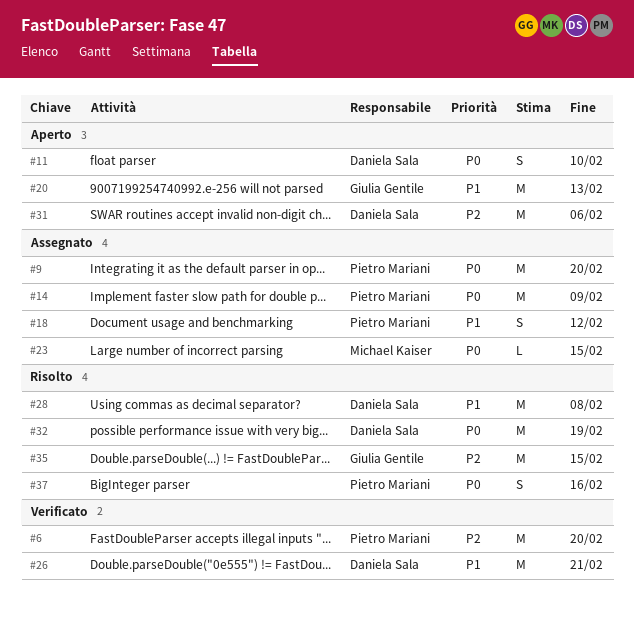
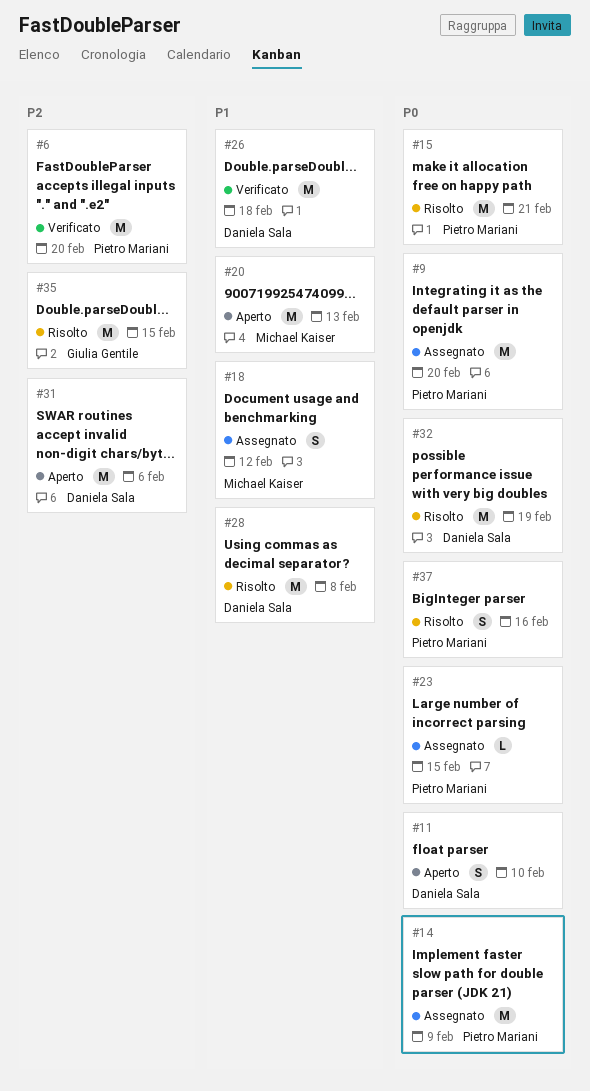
#15: none -> present
#18, owner: Pietro Mariani -> Michael Kaiser
#20, owner: Giulia Gentile -> Michael Kaiser
#23, owner: Michael Kaiser -> Pietro Mariani
#26, due: Feb 21 -> Feb 18

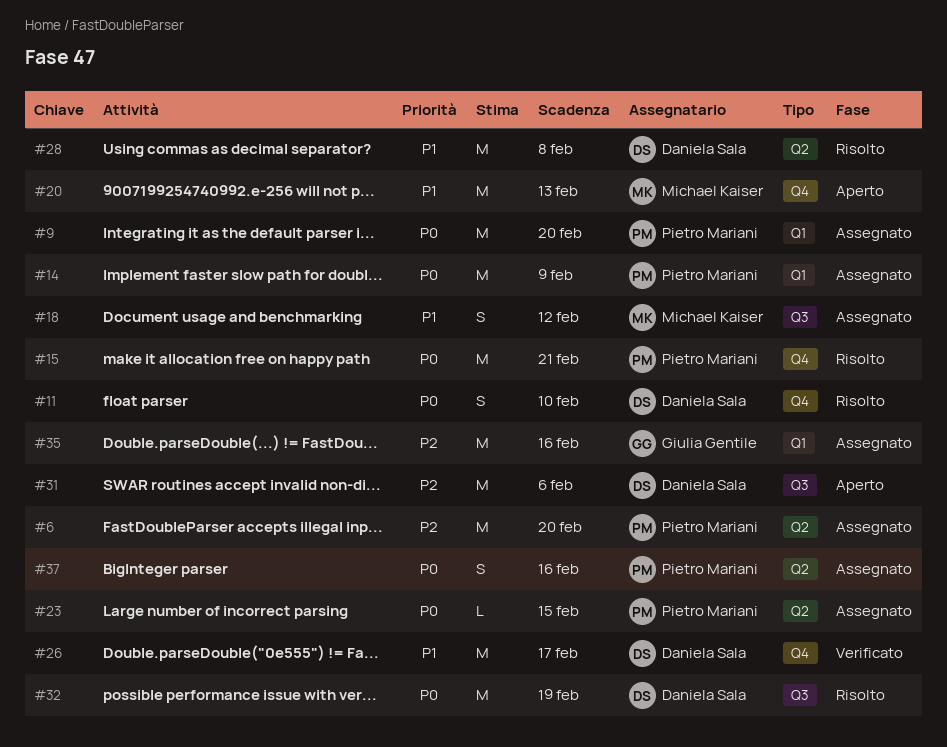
#6, status: Verificato -> Assegnato
#11, status: Aperto -> Risolto
#26, due: Feb 18 -> Feb 17
#35, status: Risolto -> Assegnato
#35, due: Feb 15 -> Feb 16
#37, status: Risolto -> Assegnato

